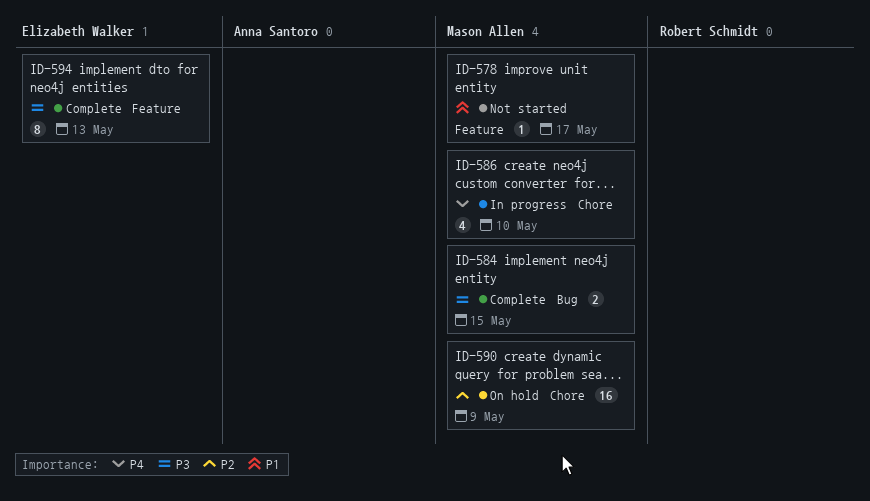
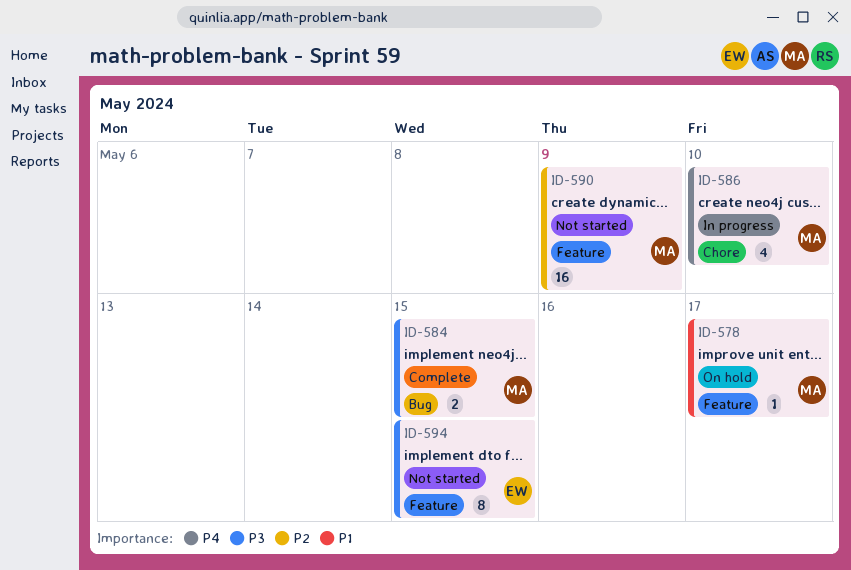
ID-578, status: Not started -> On hold
ID-590, status: On hold -> Not started
ID-590, label: Chore -> Feature
ID-594, status: Complete -> Not started
ID-594, due: May 13 -> May 15

